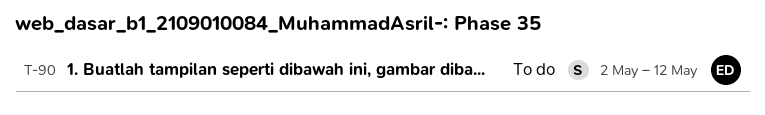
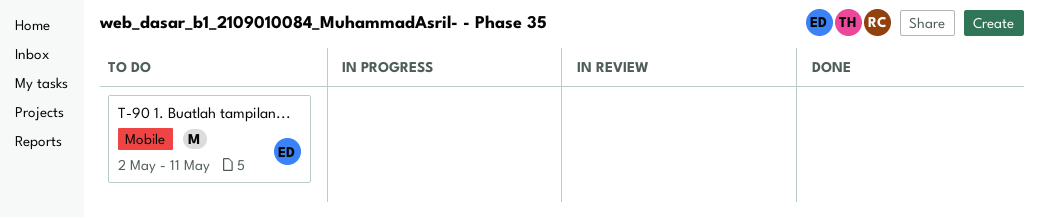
T-90, estimate: S -> M
T-90, due: May 12 -> May 11

